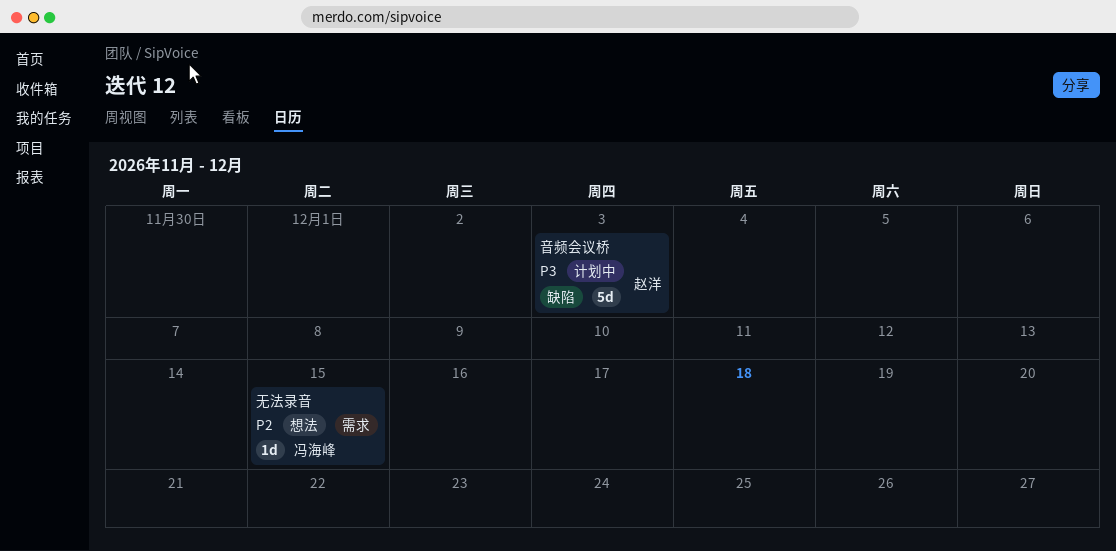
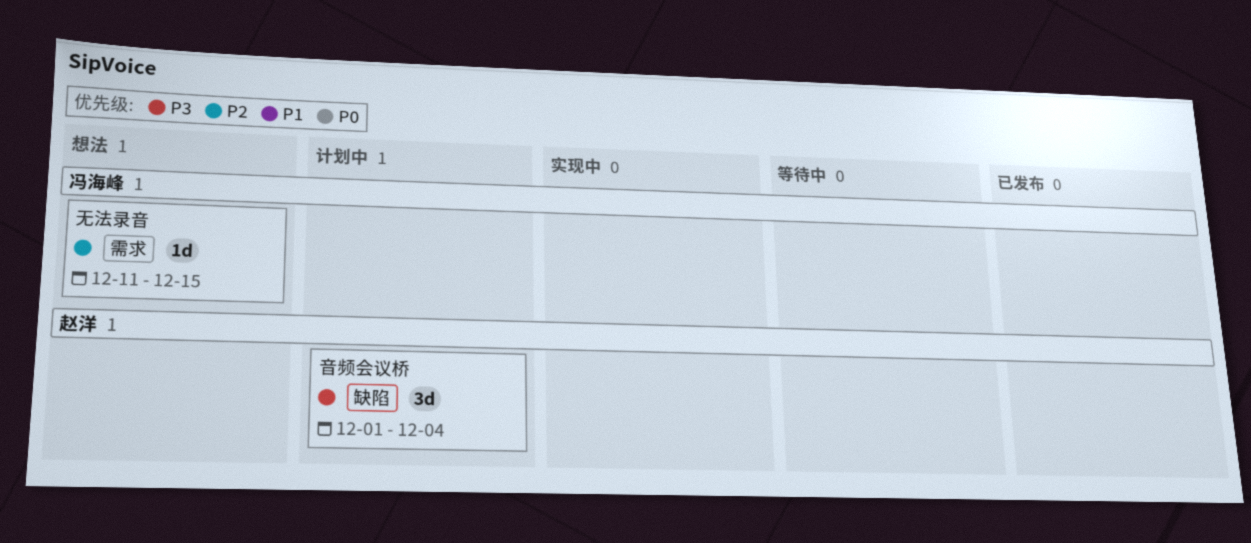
音频会议桥, estimate: 5d -> 3d
音频会议桥, due: Dec 3 -> Dec 4

